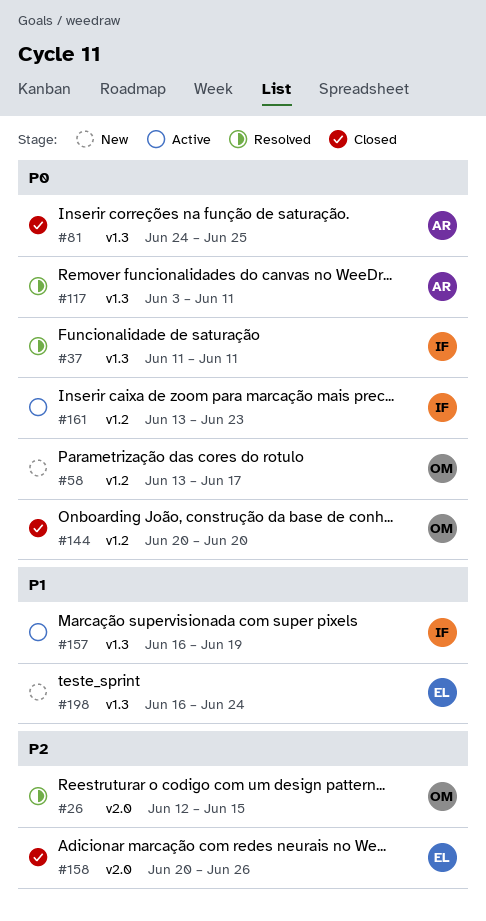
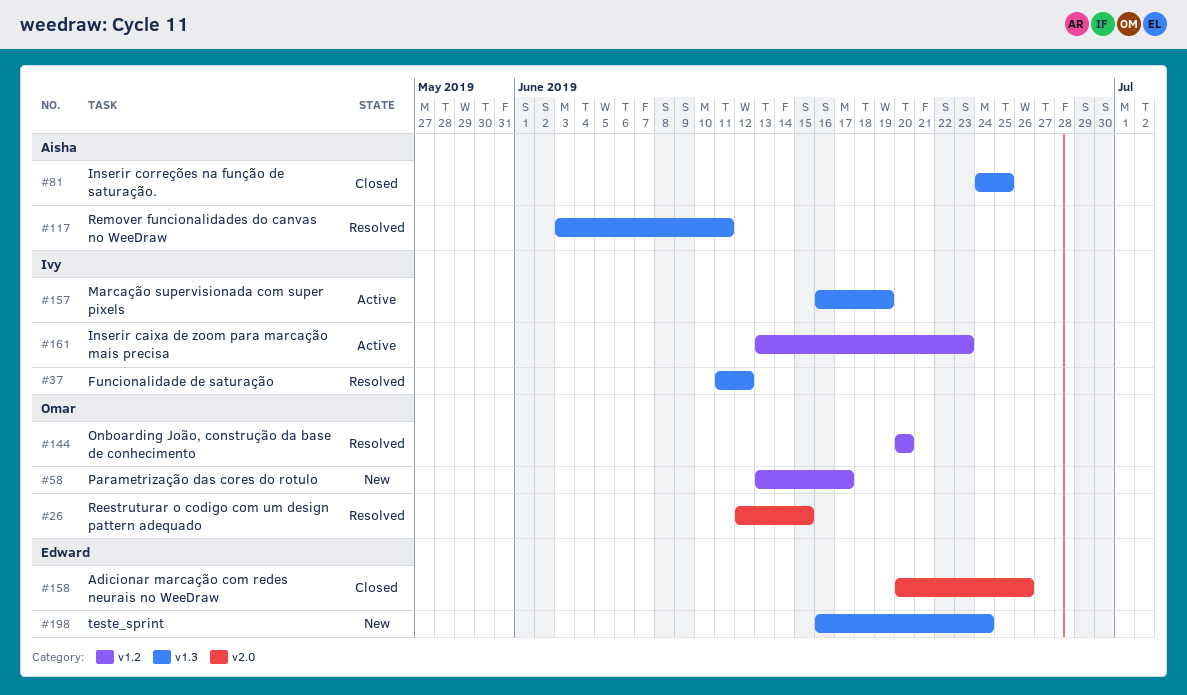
#37, due: Jun 11 -> Jun 12
#144, status: Closed -> Resolved

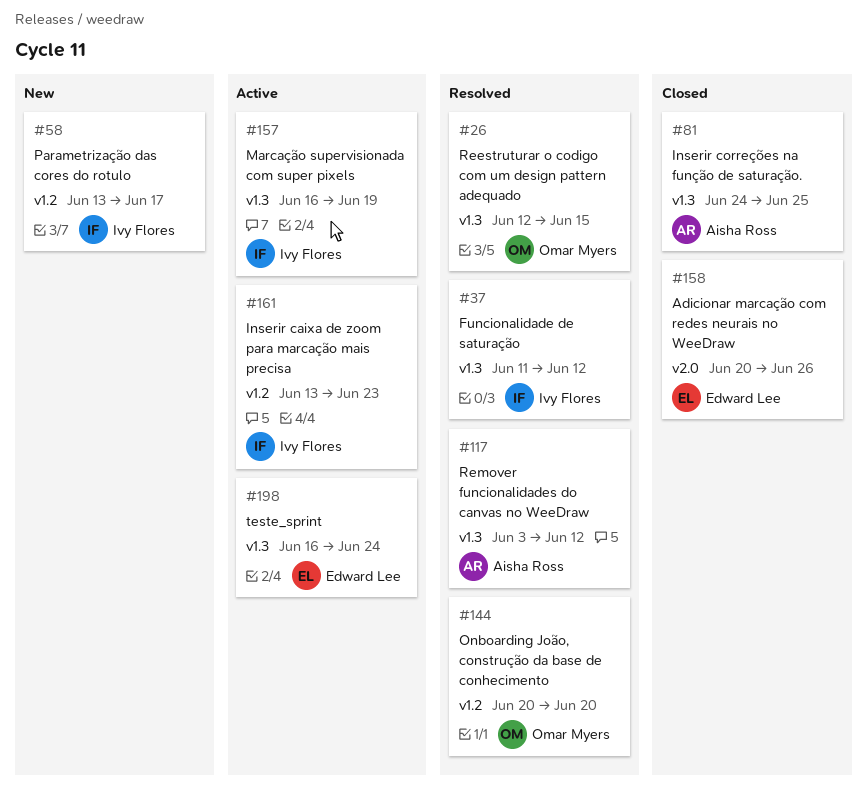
#26, label: v2.0 -> v1.3
#58, owner: Omar Myers -> Ivy Flores
#117, due: Jun 11 -> Jun 12
#198, status: New -> Active

